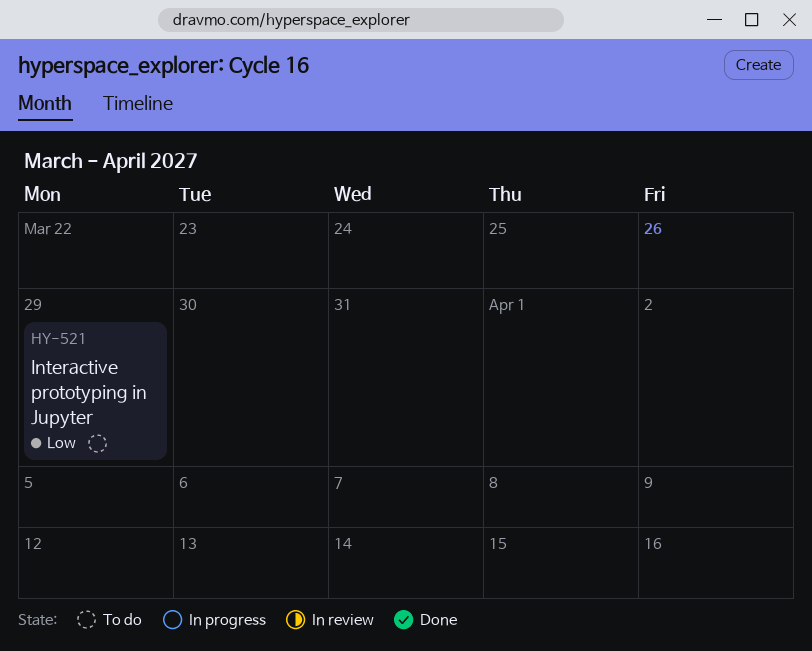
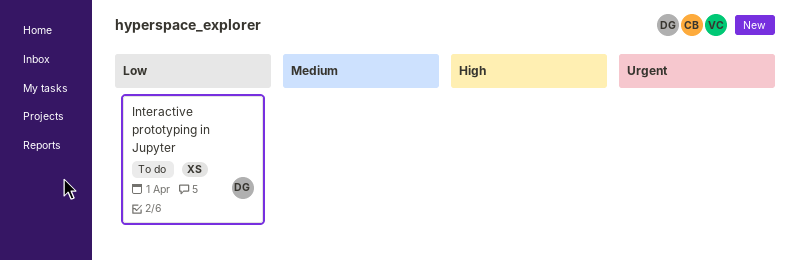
Interactive prototyping in Jupyter, due: Mar 29 -> Apr 1

